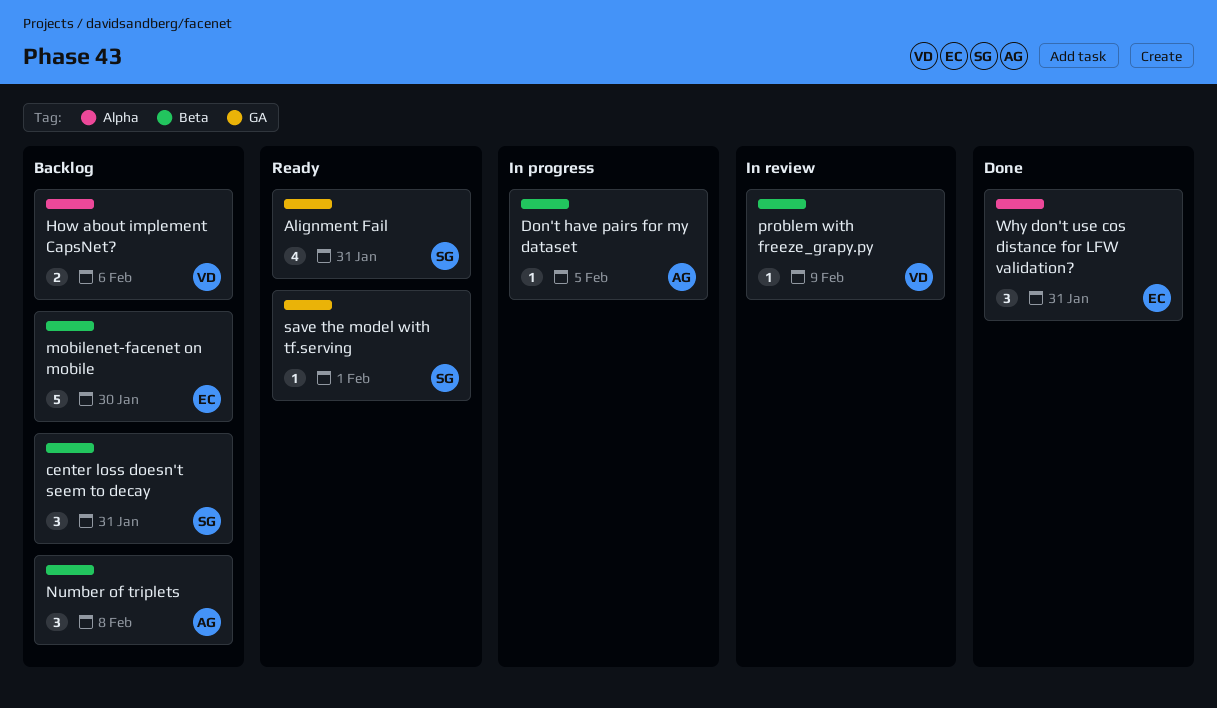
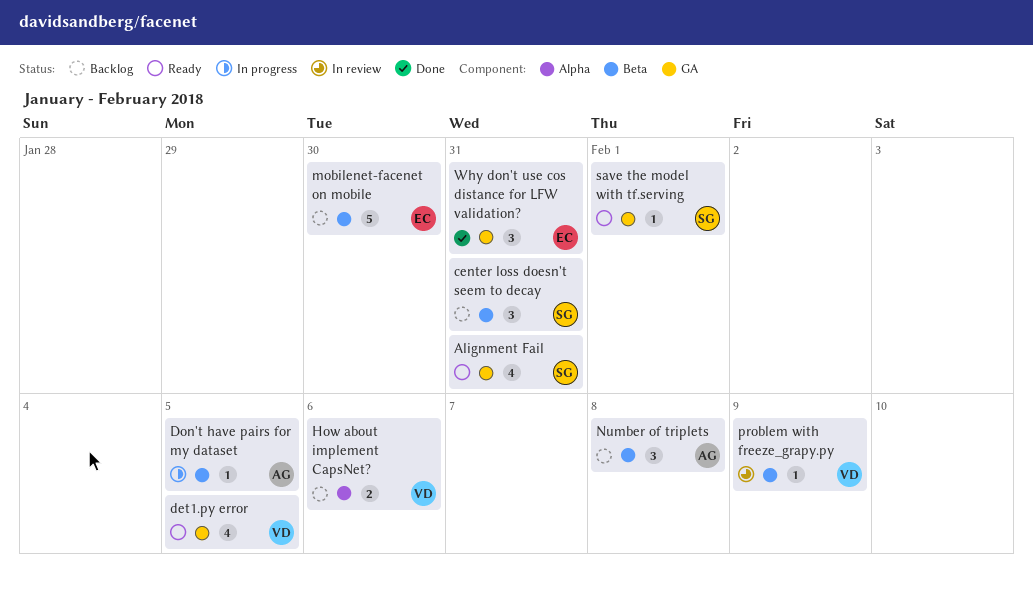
det1.py error: none -> present
Why don't use cos distance for LFW validation?, label: Alpha -> GA

